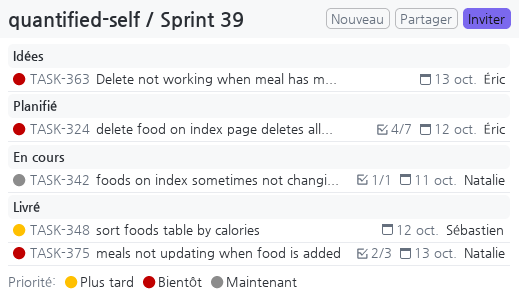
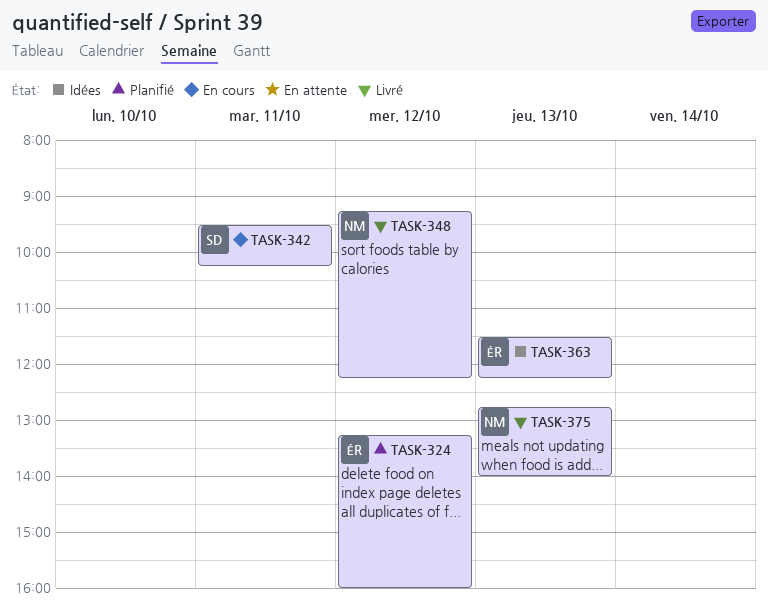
TASK-342, owner: Natalie -> Sébastien
TASK-348, owner: Sébastien -> Natalie

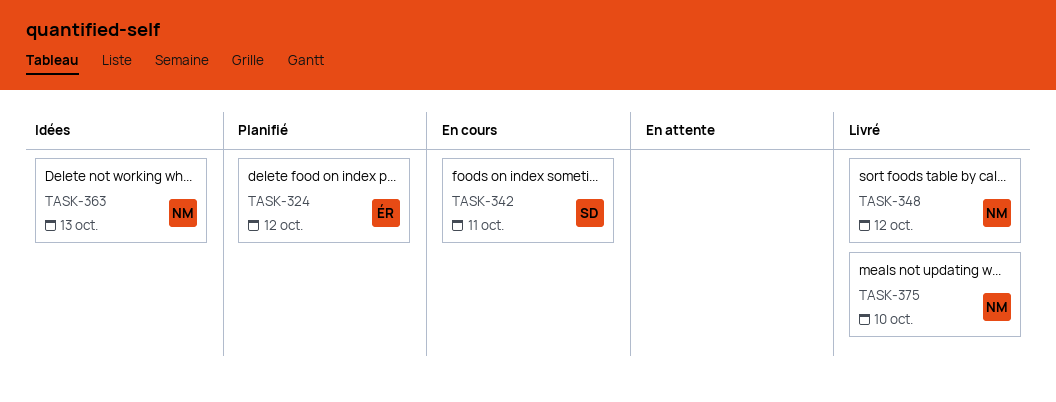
TASK-363, owner: ÉR -> NM
TASK-375, day: Oct 13 -> Oct 10

